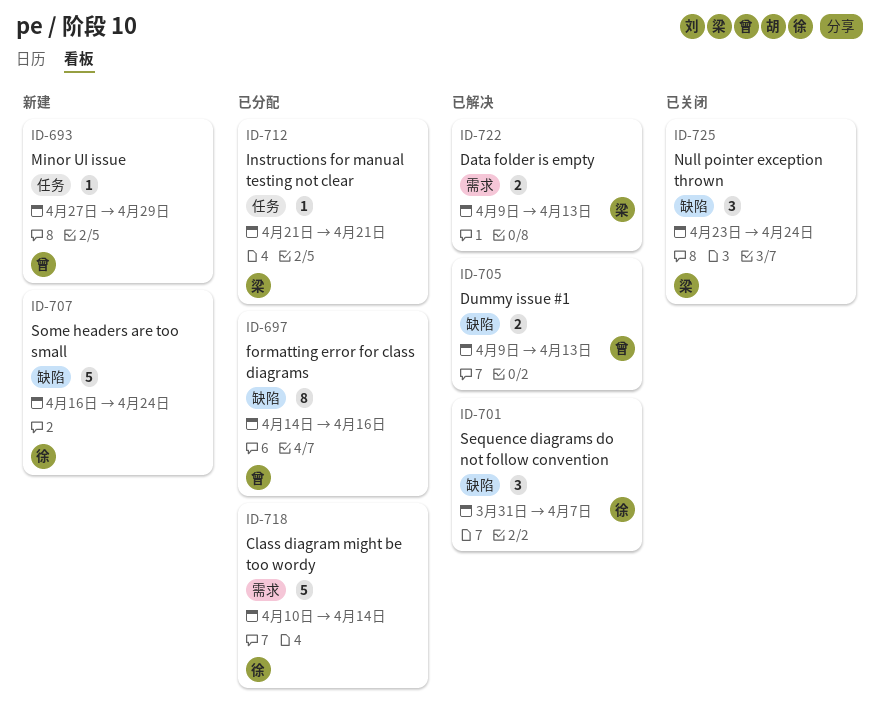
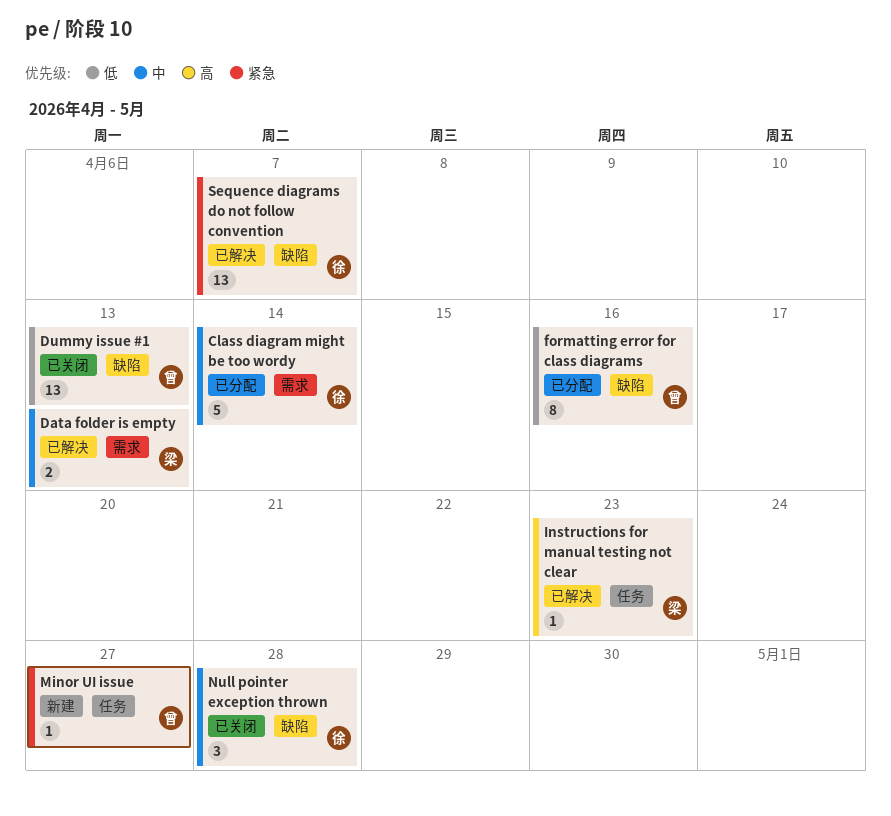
Dummy issue #1, status: 已解决 -> 已关闭
Dummy issue #1, estimate: 2 -> 13
Instructions for manual testing not clear, status: 已分配 -> 已解决
Instructions for manual testing not clear, due: Apr 21 -> Apr 23
Minor UI issue, due: Apr 29 -> Apr 27
Null pointer exception thrown, owner: 梁 -> 徐
Null pointer exception thrown, due: Apr 24 -> Apr 28
Sequence diagrams do not follow convention, estimate: 3 -> 13
Some headers are too small: present -> none

